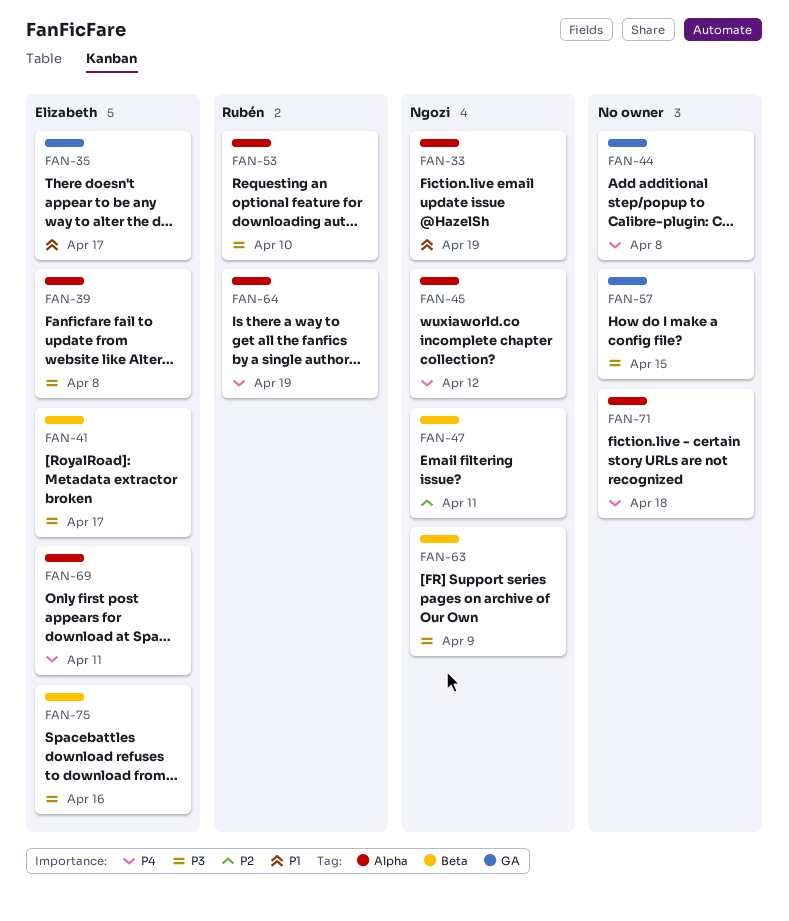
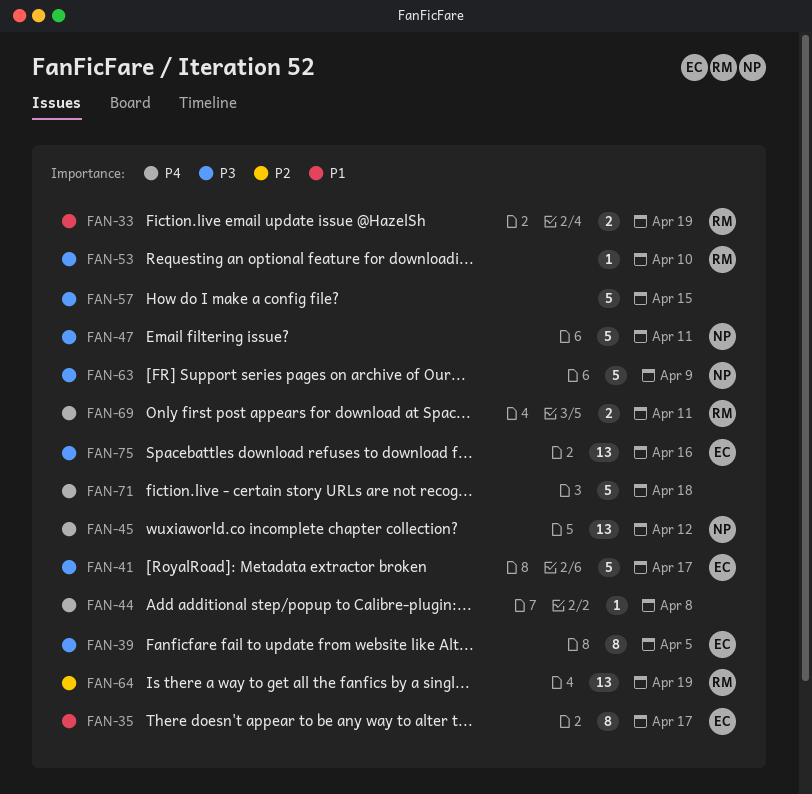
FAN-33, owner: Ngozi -> Rubén
FAN-39, due: Apr 8 -> Apr 5
FAN-47, priority: P2 -> P3
FAN-64, priority: P4 -> P2
FAN-69, owner: Elizabeth -> Rubén

